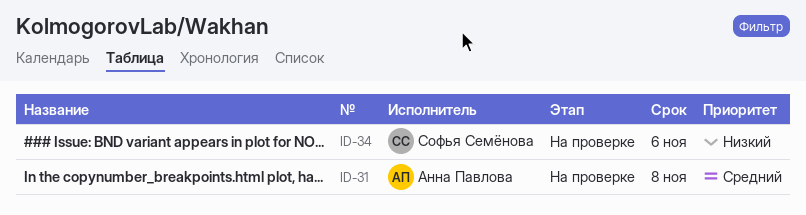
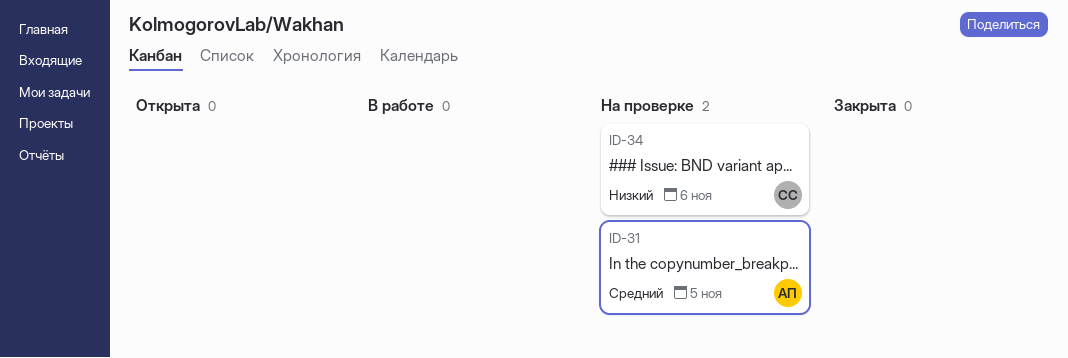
ID-31, due: Nov 8 -> Nov 5

